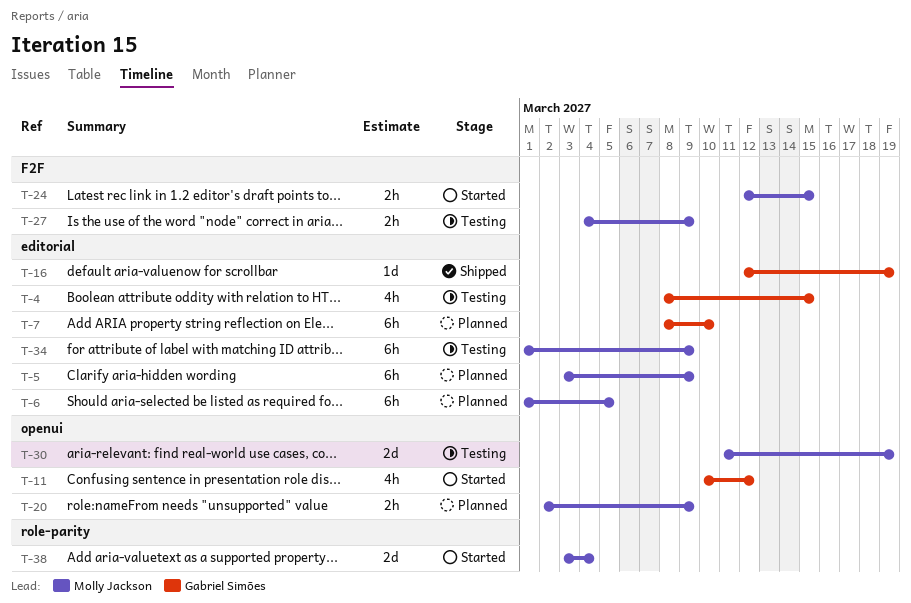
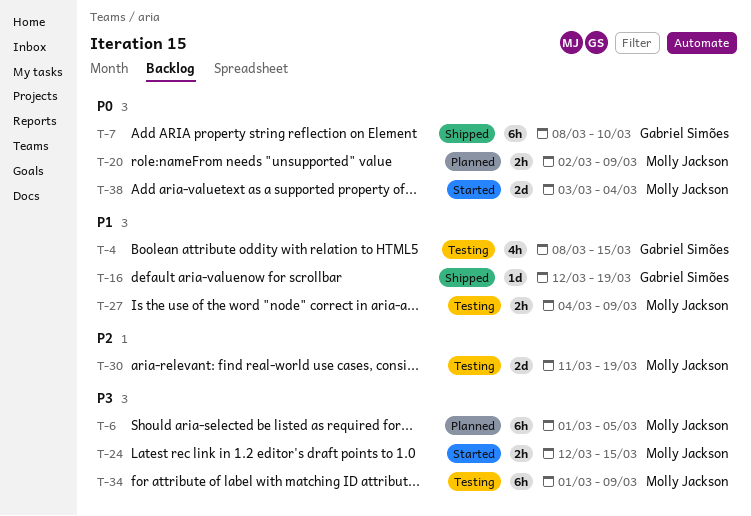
T-5: present -> none
T-7, status: Planned -> Shipped
T-11: present -> none

